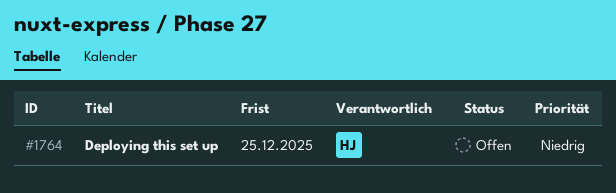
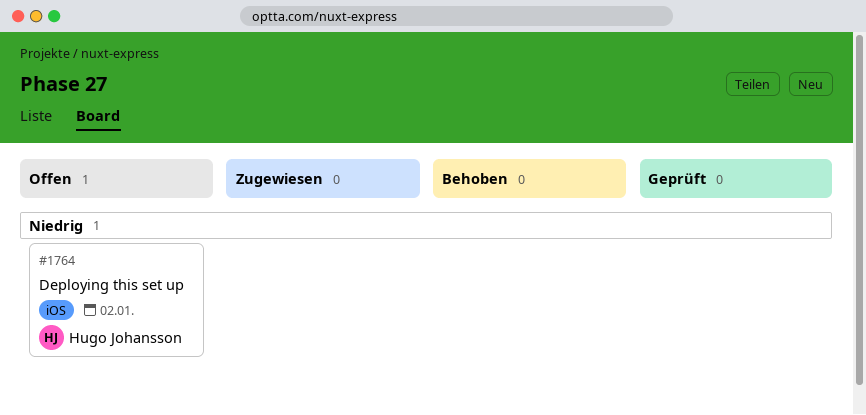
#1764, due: Dec 25 -> Jan 2

